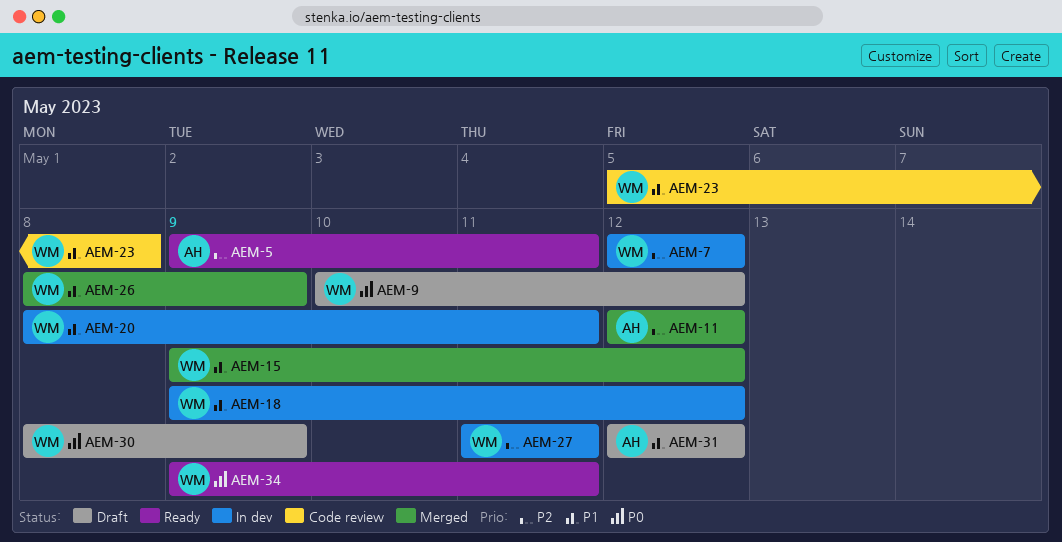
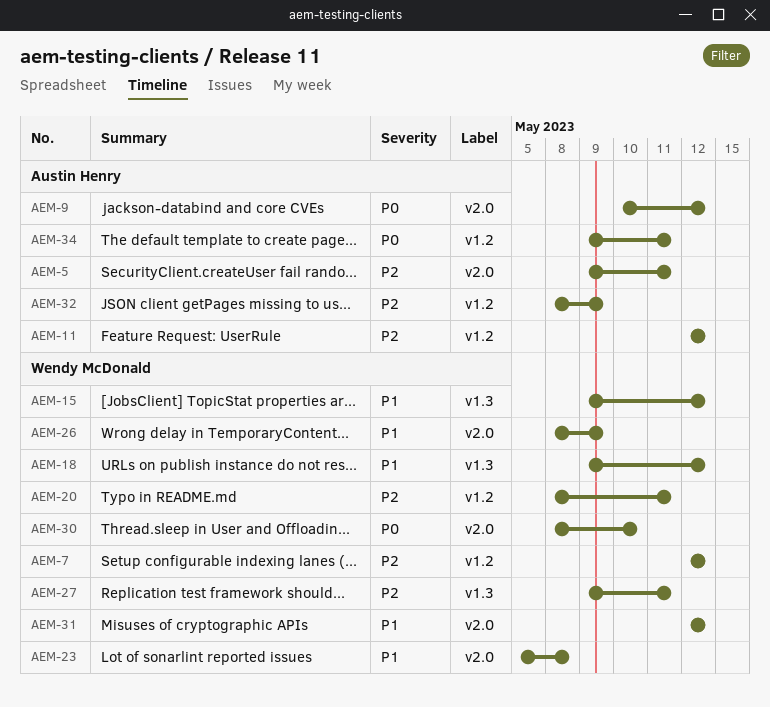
AEM-9, owner: Wendy McDonald -> Austin Henry
AEM-20, priority: P1 -> P2
AEM-27, start: May 11 -> May 9
AEM-30, due: May 9 -> May 10
AEM-31, owner: Austin Henry -> Wendy McDonald
AEM-32: none -> present
AEM-34, owner: Wendy McDonald -> Austin Henry

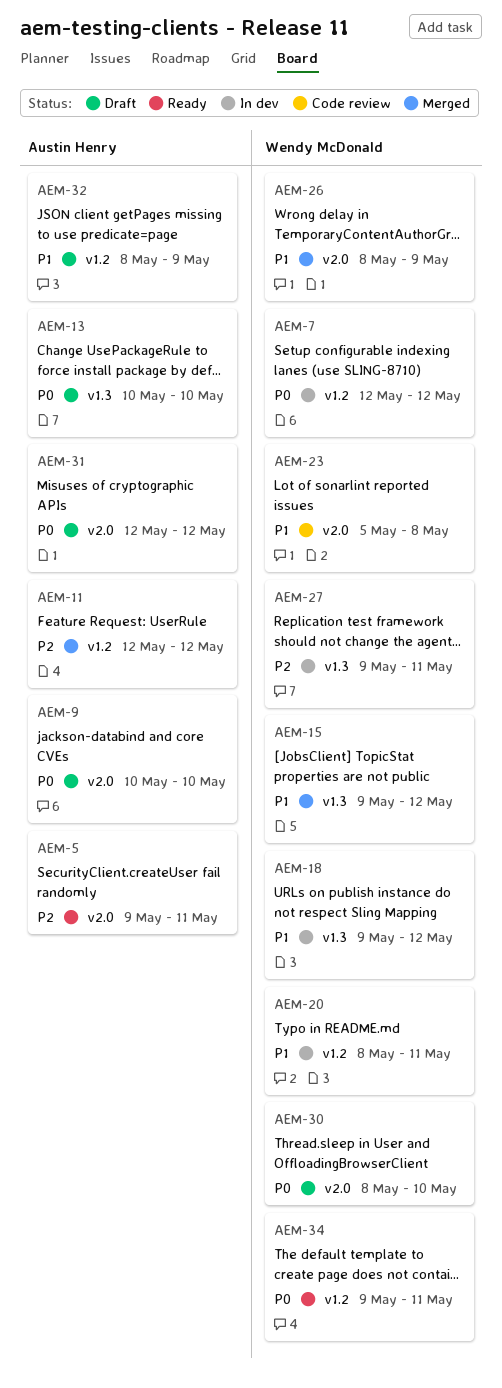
AEM-7, priority: P2 -> P0
AEM-9, due: May 12 -> May 10
AEM-13: none -> present
AEM-20, priority: P2 -> P1
AEM-31, owner: Wendy McDonald -> Austin Henry
AEM-31, priority: P1 -> P0
AEM-32, priority: P2 -> P1
AEM-34, owner: Austin Henry -> Wendy McDonald

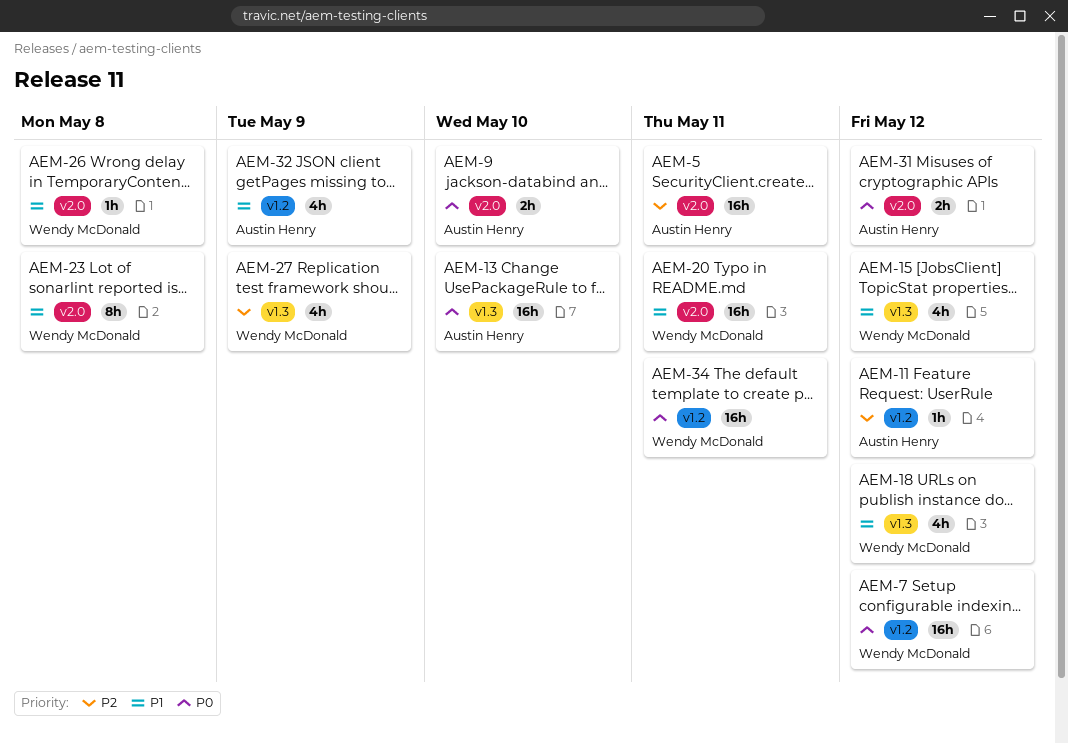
AEM-20, label: v1.2 -> v2.0
AEM-26, due: May 9 -> May 8
AEM-27, due: May 11 -> May 9
AEM-30: present -> none

